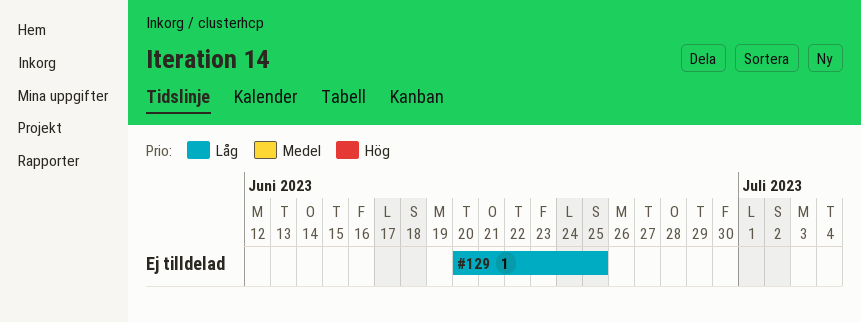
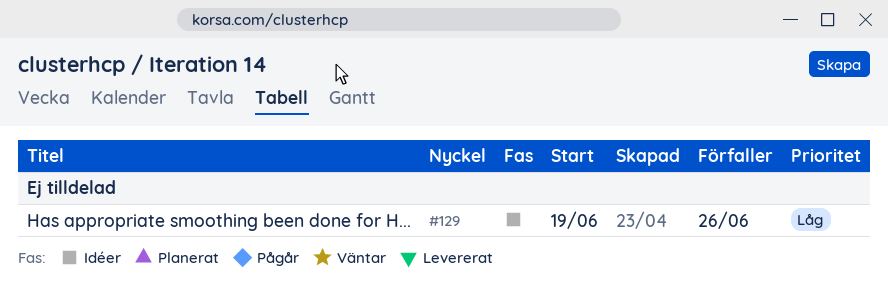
#129, start: Jun 20 -> Jun 19
#129, due: Jun 25 -> Jun 26

